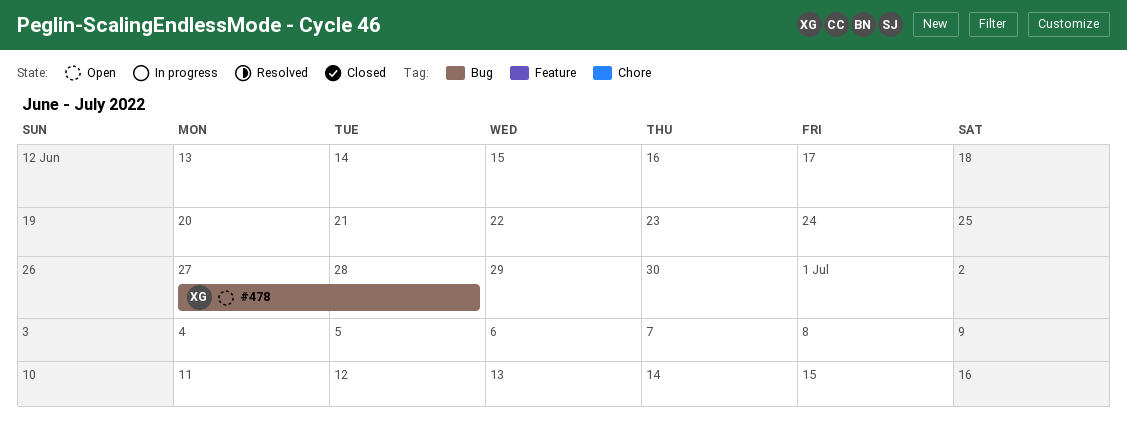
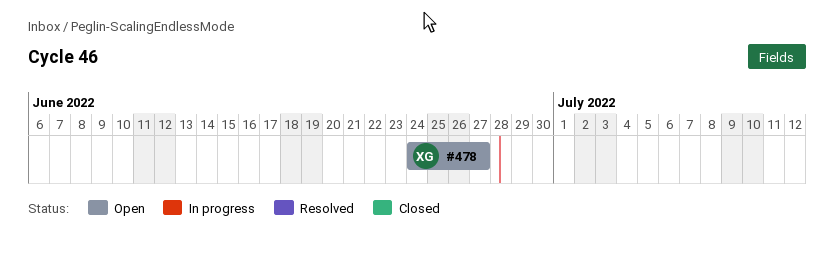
#478, start: Jun 27 -> Jun 24
#478, due: Jun 28 -> Jun 27

